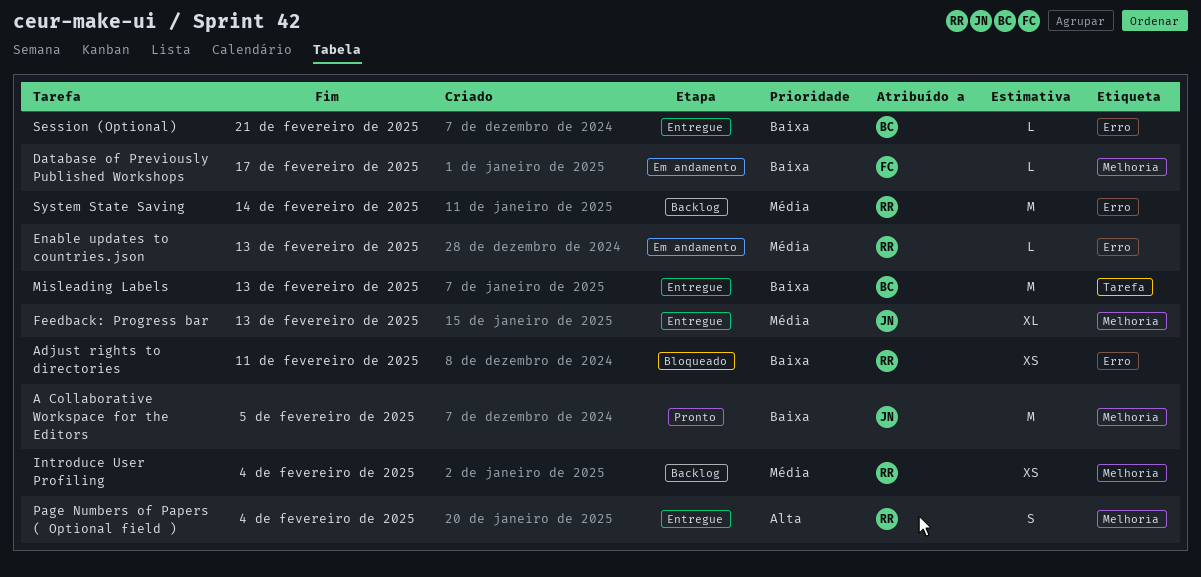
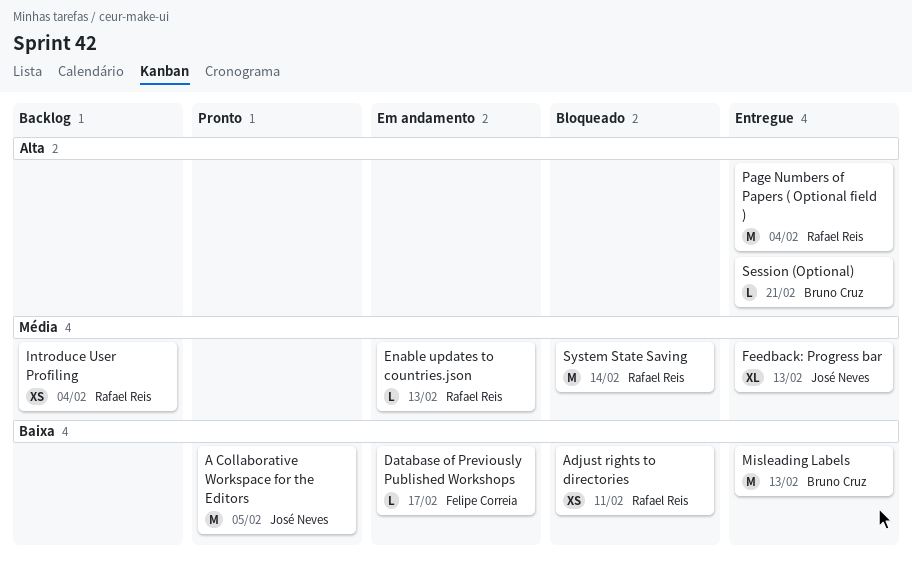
Page Numbers of Papers ( Optional field ), estimate: S -> M
Session (Optional), priority: Baixa -> Alta
System State Saving, status: Backlog -> Bloqueado

